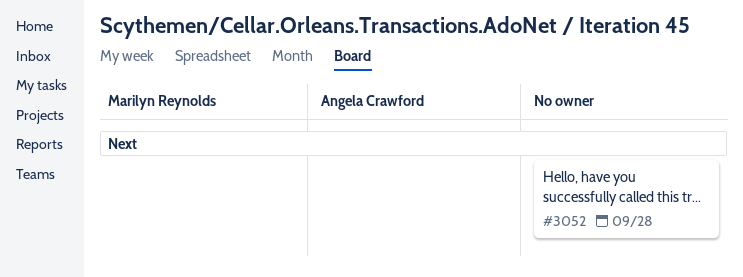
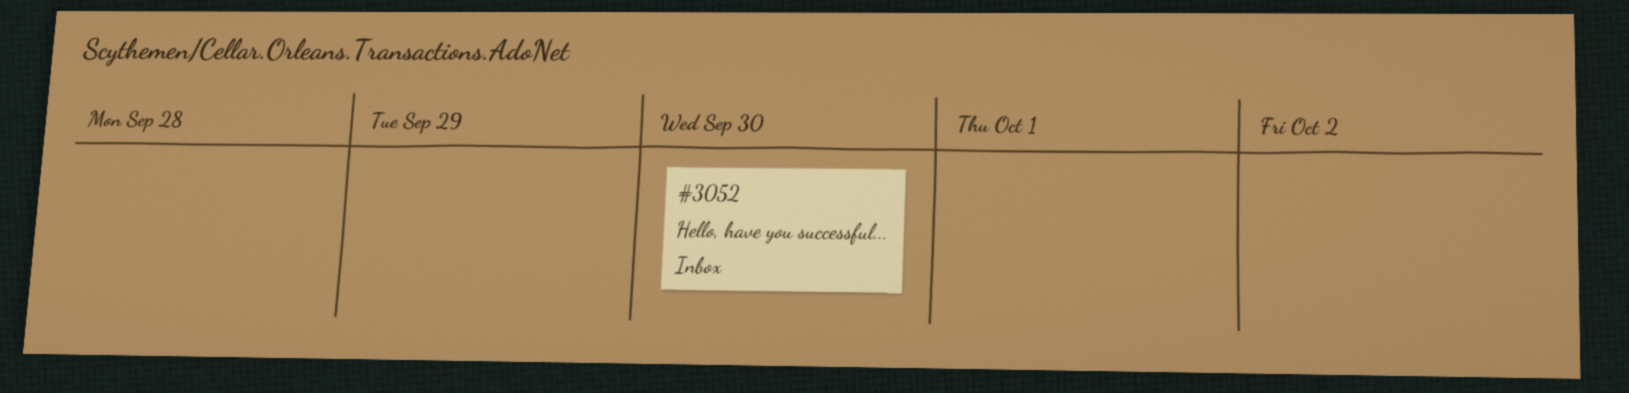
#3052, due: Sep 28 -> Sep 30

